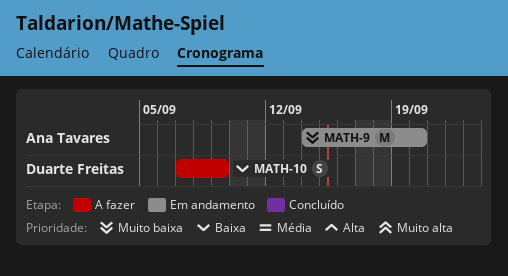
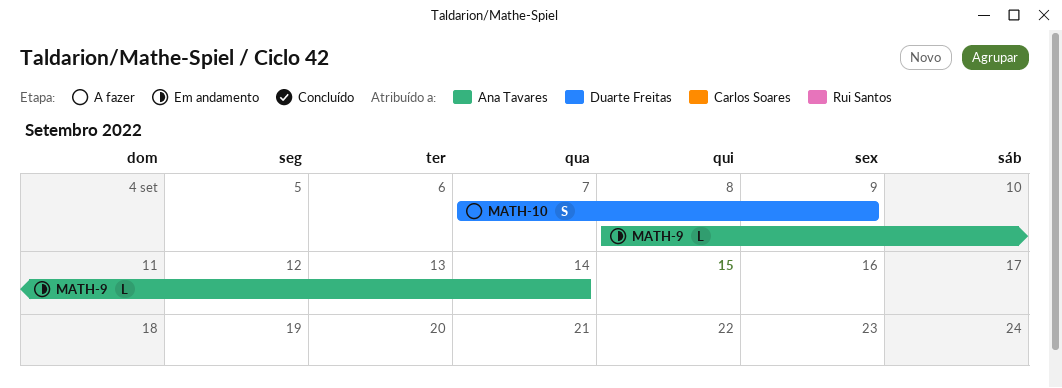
MATH-9, estimate: M -> L
MATH-9, start: Sep 14 -> Sep 8
MATH-9, due: Sep 20 -> Sep 14

